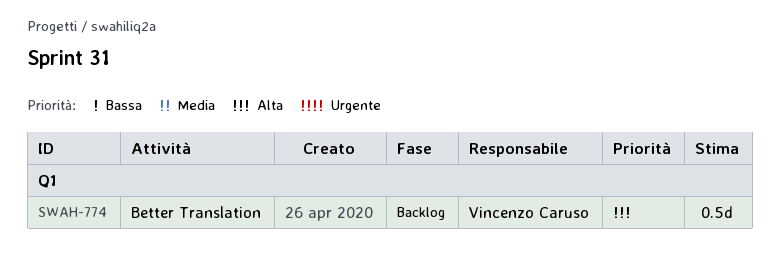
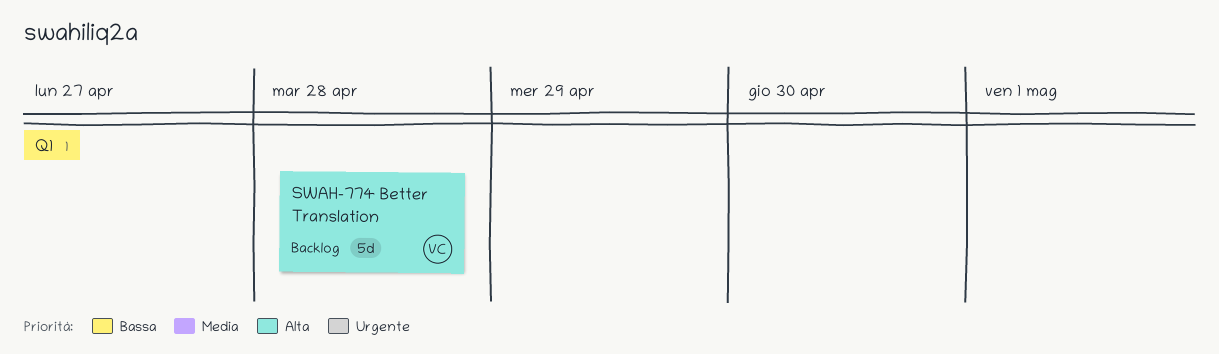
SWAH-774, estimate: 0.5d -> 5d

